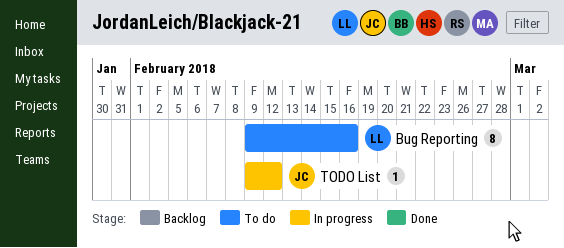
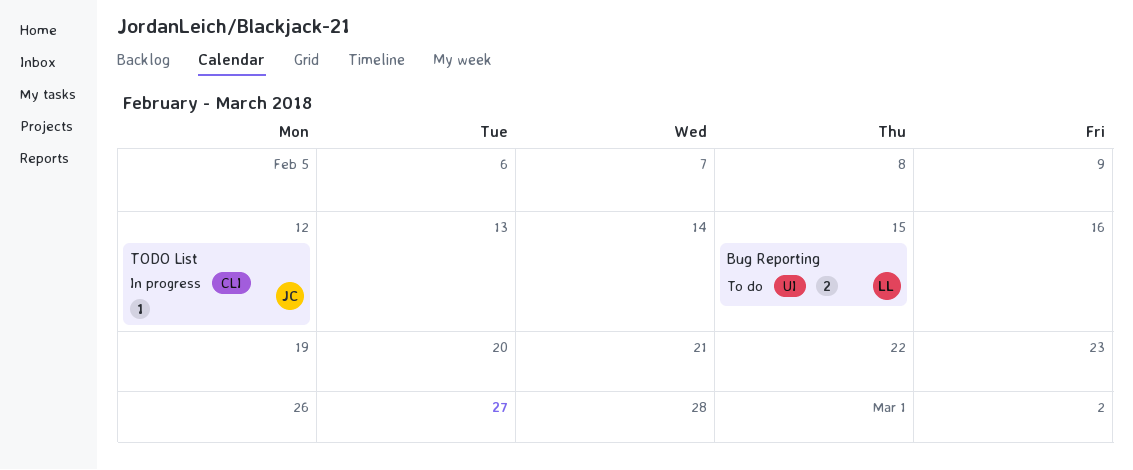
Bug Reporting, estimate: 8 -> 2
Bug Reporting, due: Feb 16 -> Feb 15

